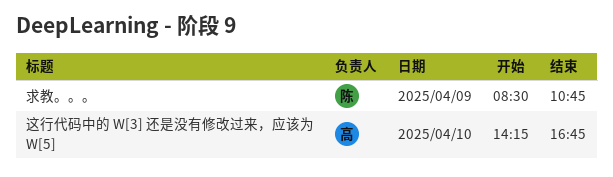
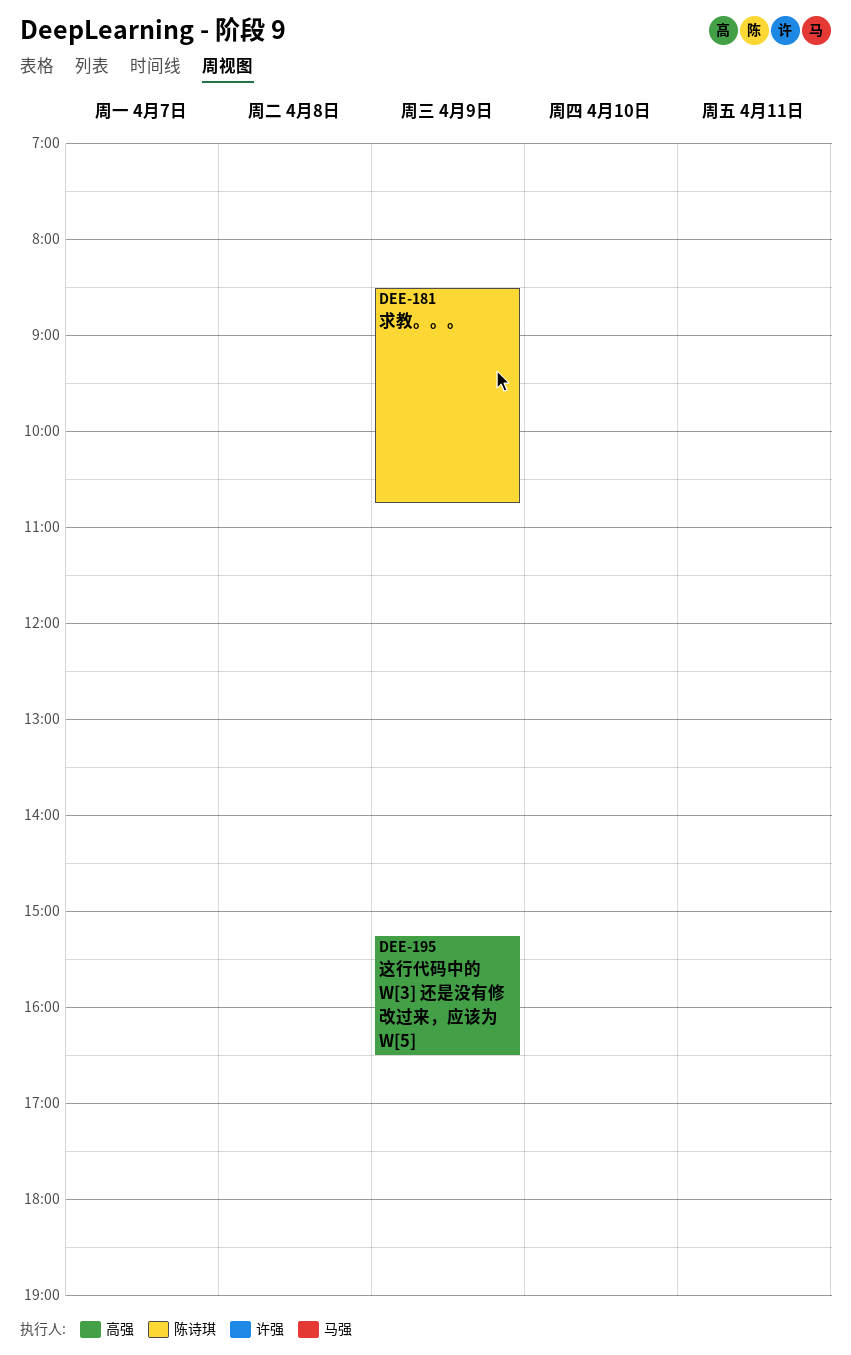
这行代码中的 W[3] 还是没有修改过来，应该为 W[5], day: Apr 10 -> Apr 9
这行代码中的 W[3] 还是没有修改过来，应该为 W[5], begins: 14:15 -> 15:15
这行代码中的 W[3] 还是没有修改过来，应该为 W[5], ends: 16:45 -> 16:30

